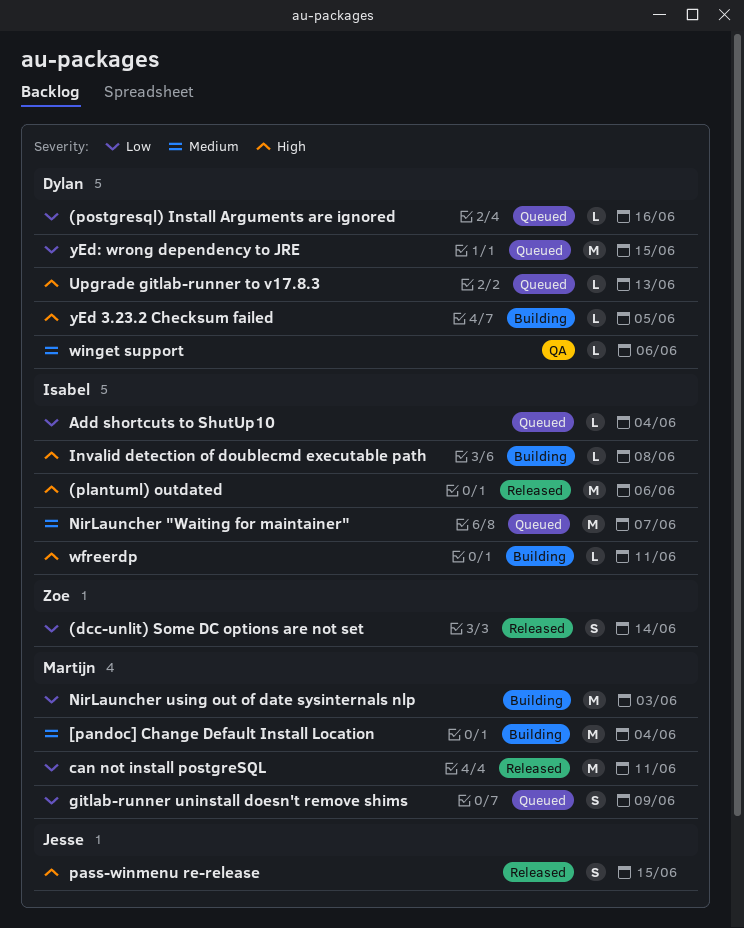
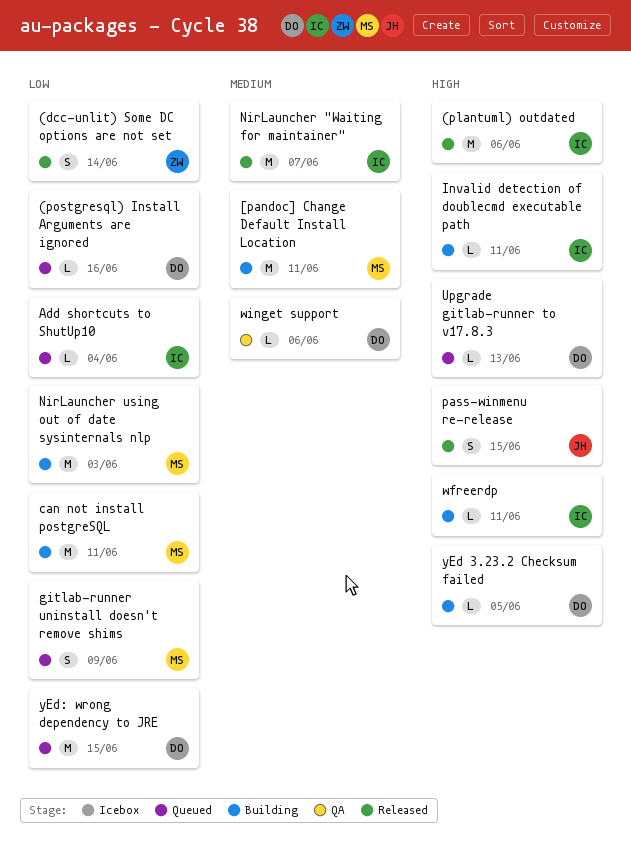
[pandoc] Change Default Install Location, due: Jun 4 -> Jun 11
can not install postgreSQL, status: Released -> Building
Invalid detection of doublecmd executable path, due: Jun 8 -> Jun 11
NirLauncher "Waiting for maintainer", status: Queued -> Released

